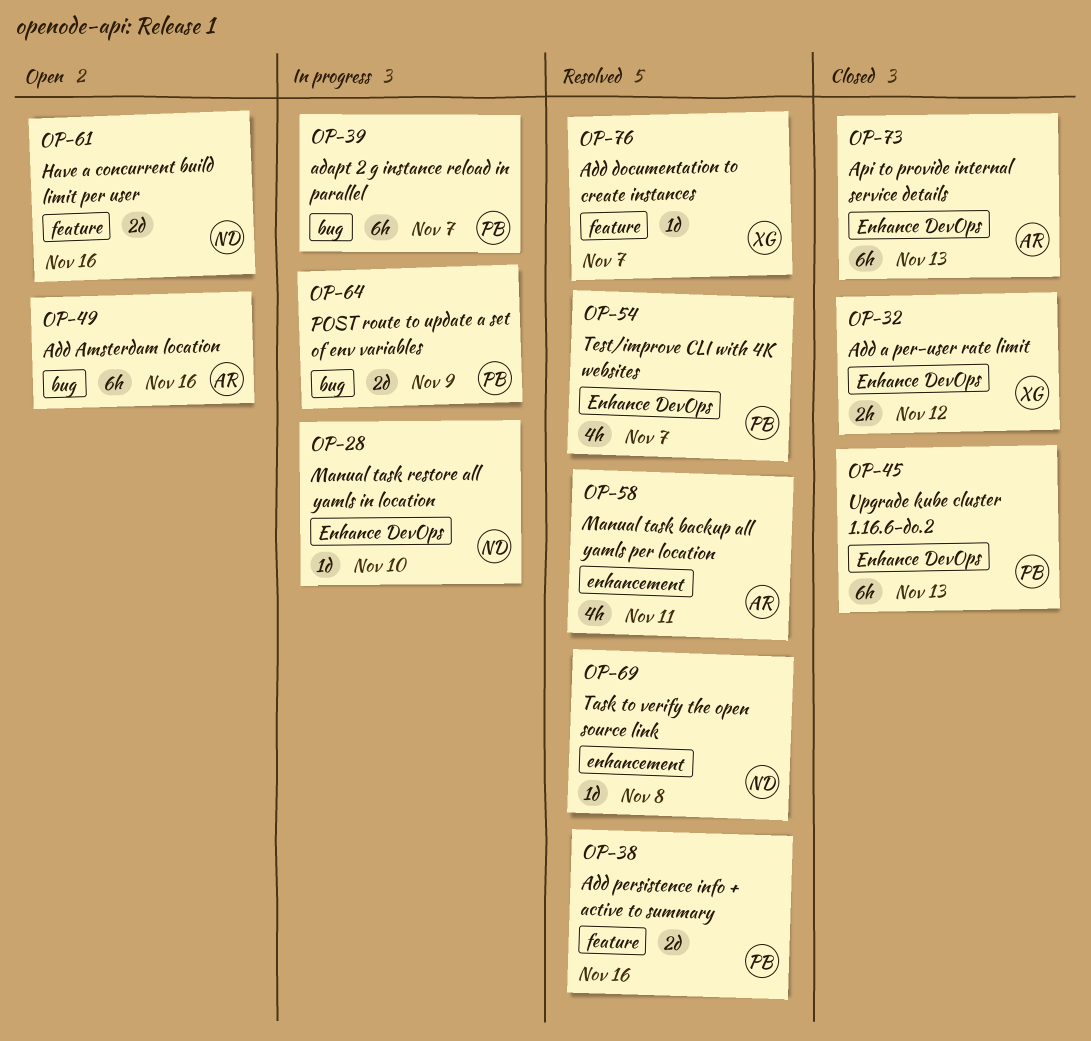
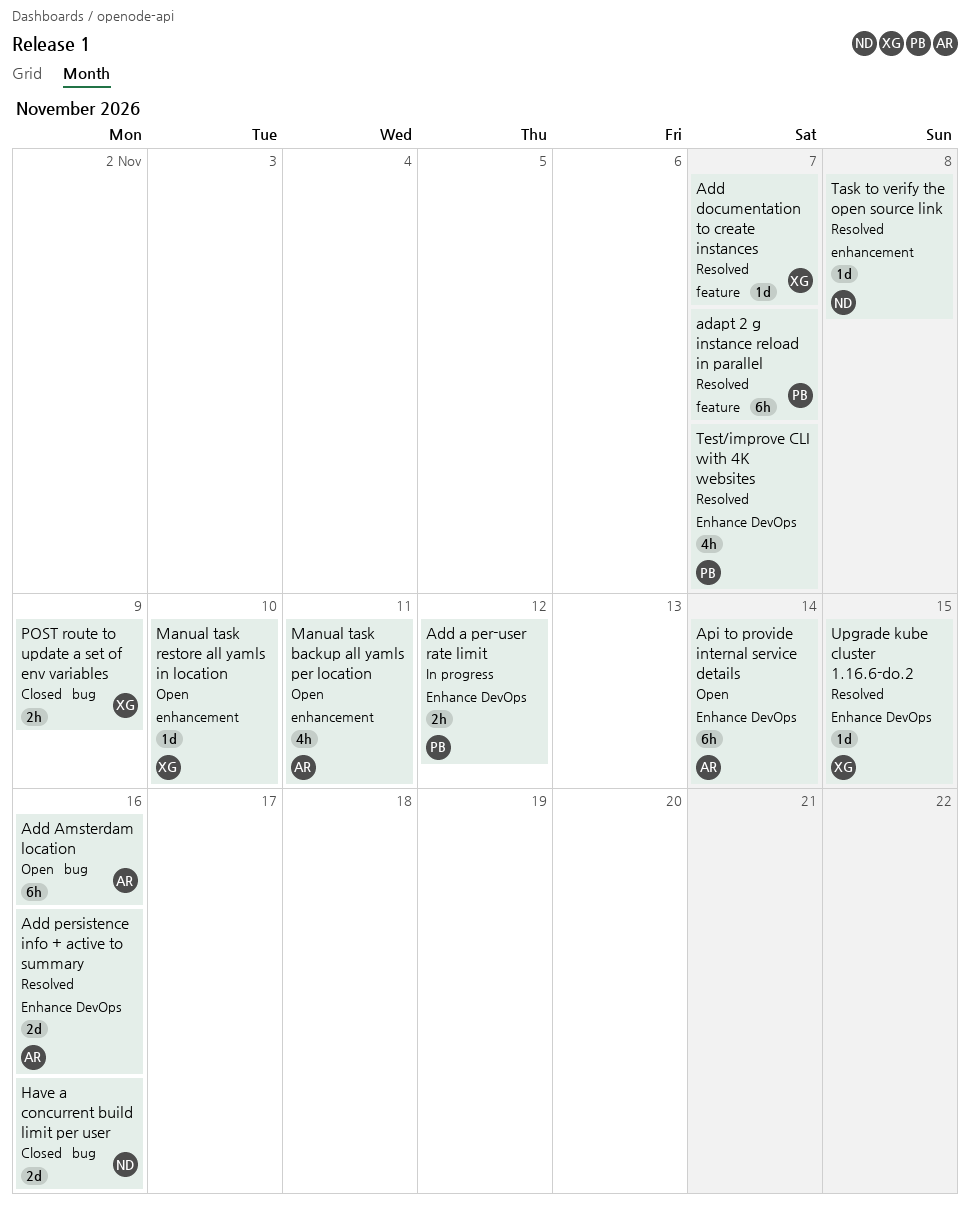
adapt 2 g instance reload in parallel, status: In progress -> Resolved
adapt 2 g instance reload in parallel, label: bug -> feature
Add a per-user rate limit, status: Closed -> In progress
Add a per-user rate limit, owner: XG -> PB
Add persistence info + active to summary, owner: PB -> AR
Add persistence info + active to summary, label: feature -> Enhance DevOps
Api to provide internal service details, status: Closed -> Open
Api to provide internal service details, due: Nov 13 -> Nov 14
Have a concurrent build limit per user, status: Open -> Closed
Have a concurrent build limit per user, label: feature -> bug
Manual task backup all yamls per location, status: Resolved -> Open
Manual task restore all yamls in location, status: In progress -> Open
Manual task restore all yamls in location, owner: ND -> XG
Manual task restore all yamls in location, label: Enhance DevOps -> enhancement
POST route to update a set of env variables, status: In progress -> Closed
POST route to update a set of env variables, owner: PB -> XG
POST route to update a set of env variables, estimate: 2d -> 2h
Upgrade kube cluster 1.16.6-do.2, status: Closed -> Resolved
Upgrade kube cluster 1.16.6-do.2, owner: PB -> XG
Upgrade kube cluster 1.16.6-do.2, estimate: 6h -> 1d
Upgrade kube cluster 1.16.6-do.2, due: Nov 13 -> Nov 15

